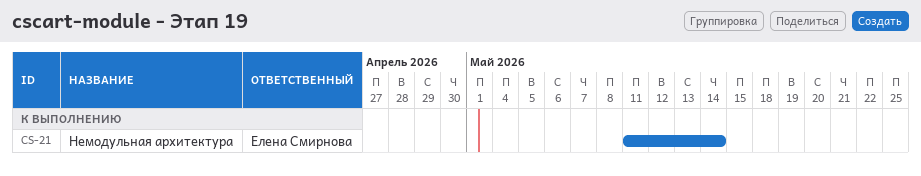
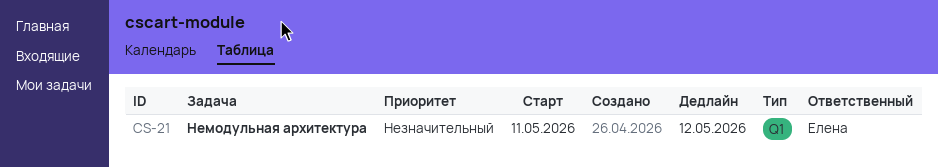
CS-21, due: May 14 -> May 12

